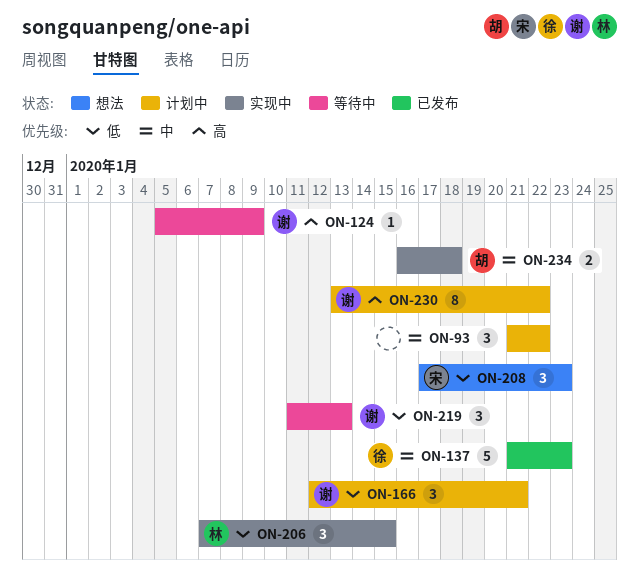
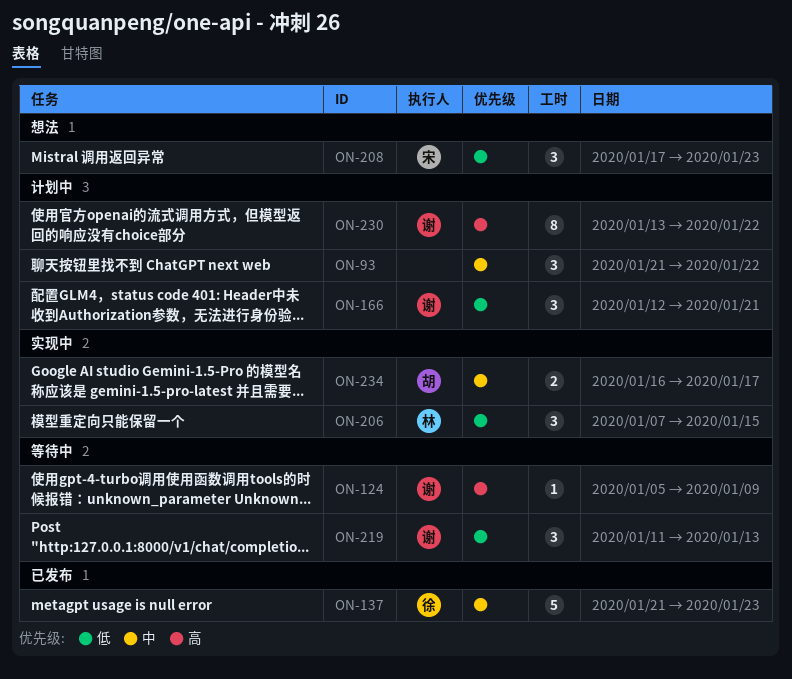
ON-234, due: Jan 18 -> Jan 17

